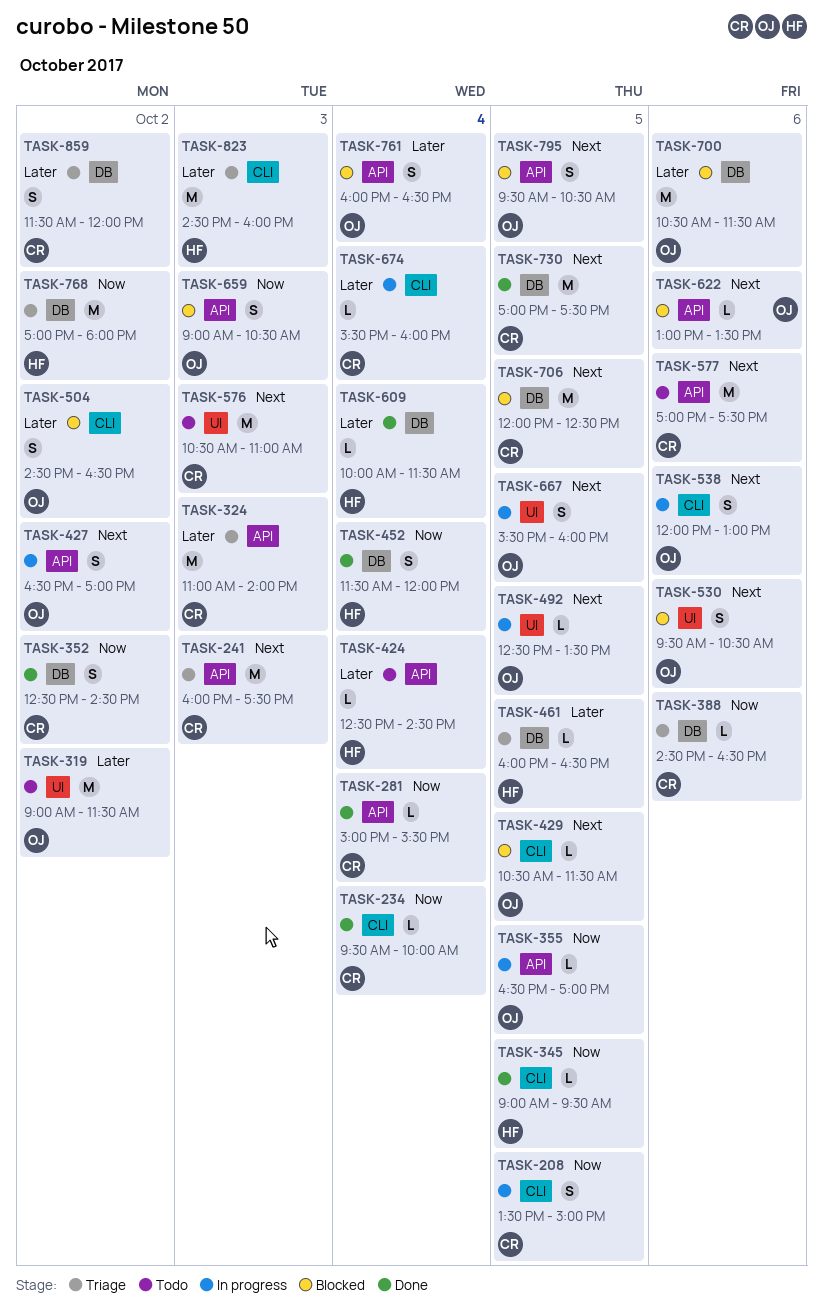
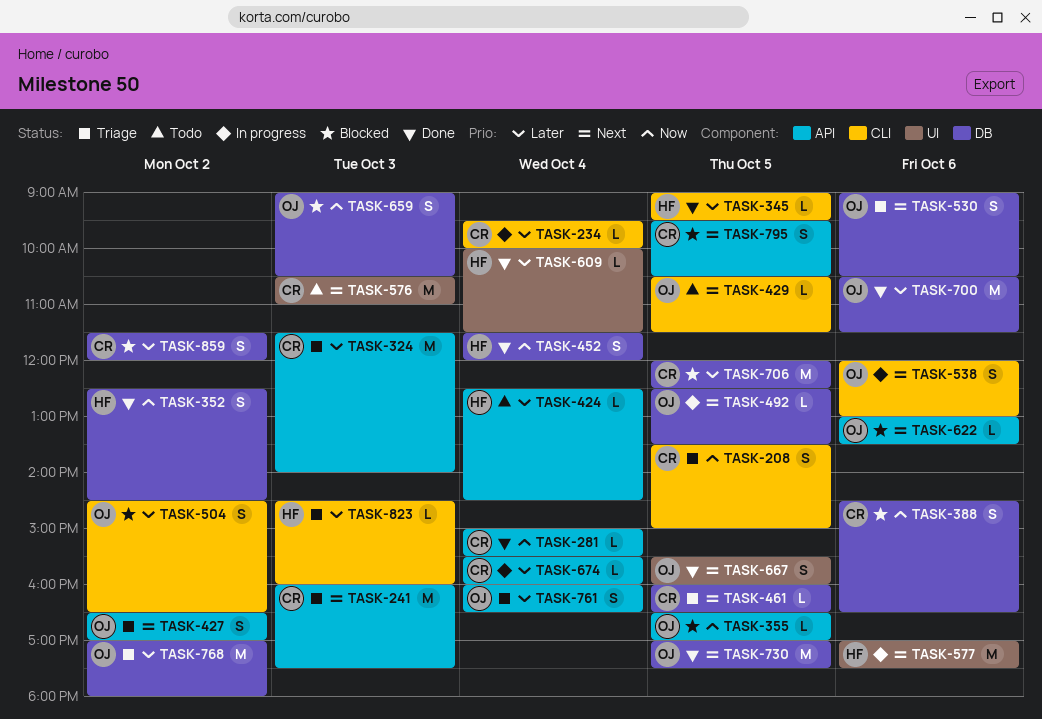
TASK-208, status: In progress -> Triage
TASK-234, status: Done -> In progress
TASK-234, priority: Now -> Later
TASK-319: present -> none
TASK-324, begins: 11:00 -> 11:30
TASK-345, priority: Now -> Later
TASK-352, owner: CR -> HF
TASK-355, status: In progress -> Blocked
TASK-388, status: Triage -> Blocked
TASK-388, estimate: L -> S
TASK-427, status: In progress -> Triage
TASK-429, status: Blocked -> Todo
TASK-461, owner: HF -> CR
TASK-461, priority: Later -> Next
TASK-492, label: UI -> DB
TASK-530, status: Blocked -> Triage
TASK-530, label: UI -> DB
TASK-530, begins: 09:30 -> 09:00
TASK-577, status: Todo -> In progress
TASK-577, owner: CR -> HF
TASK-577, label: API -> UI
TASK-609, label: DB -> UI
TASK-659, label: API -> DB
TASK-667, status: In progress -> Done
TASK-674, label: CLI -> API
TASK-700, status: Blocked -> Done
TASK-706, priority: Next -> Later
TASK-730, owner: CR -> OJ
TASK-761, status: Blocked -> Triage
TASK-768, owner: HF -> OJ
TASK-768, priority: Now -> Later
TASK-795, owner: OJ -> CR
TASK-823, estimate: M -> L
TASK-859, status: Triage -> Blocked

